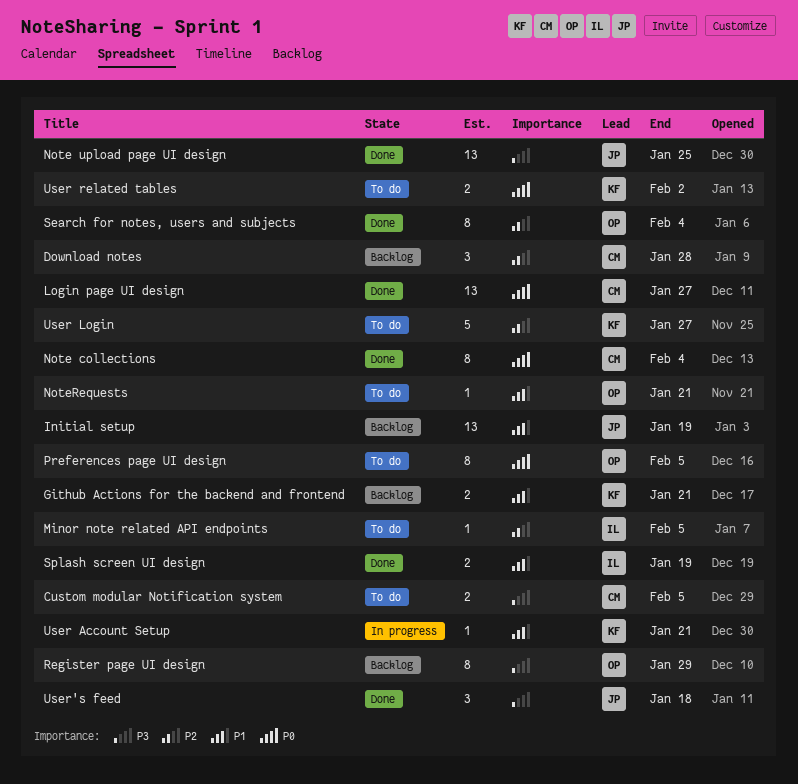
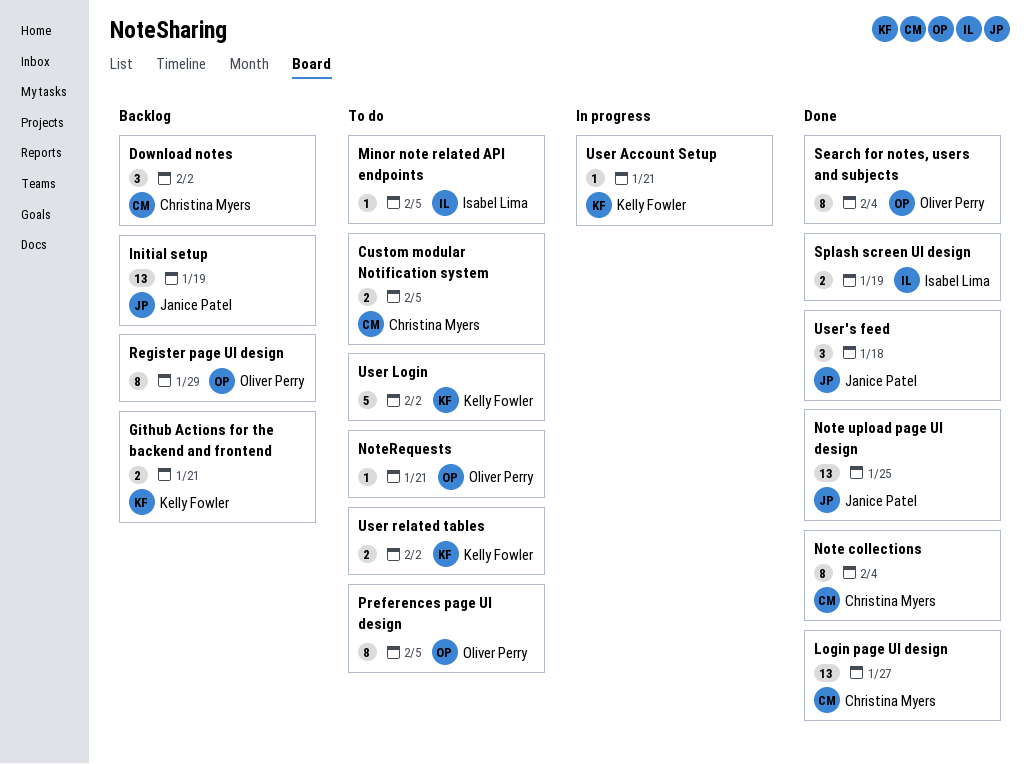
Download notes, due: Jan 28 -> Feb 2
User Login, due: Jan 27 -> Feb 2

